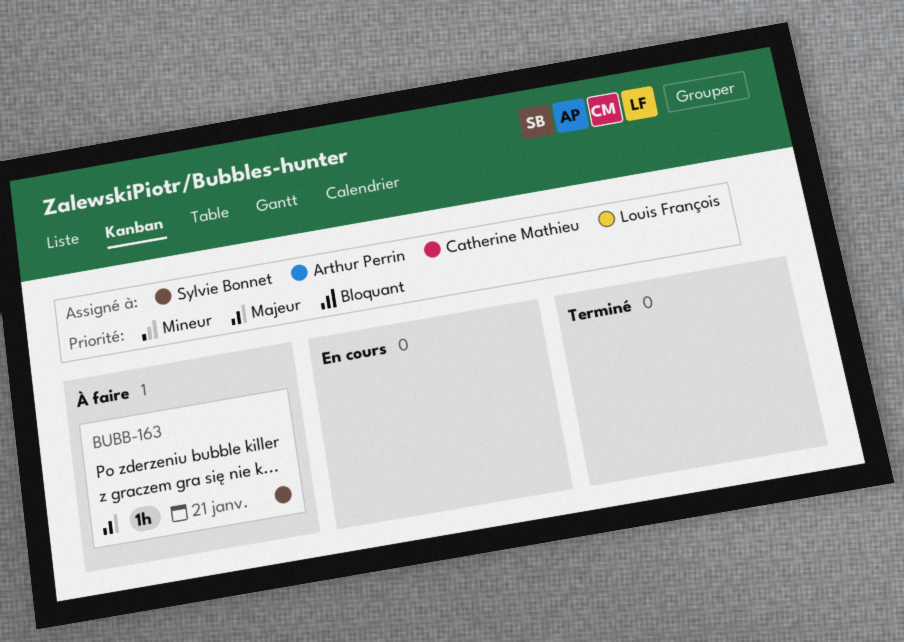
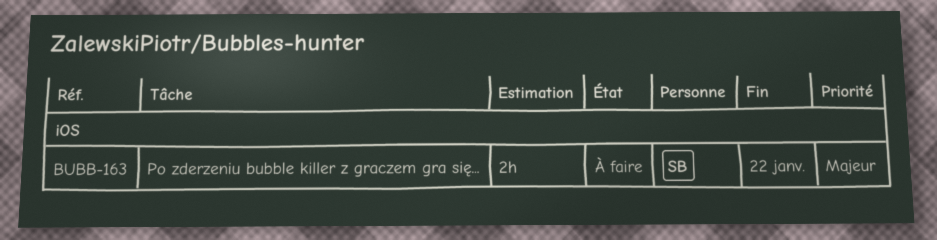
BUBB-163, estimate: 1h -> 2h
BUBB-163, due: Jan 21 -> Jan 22

